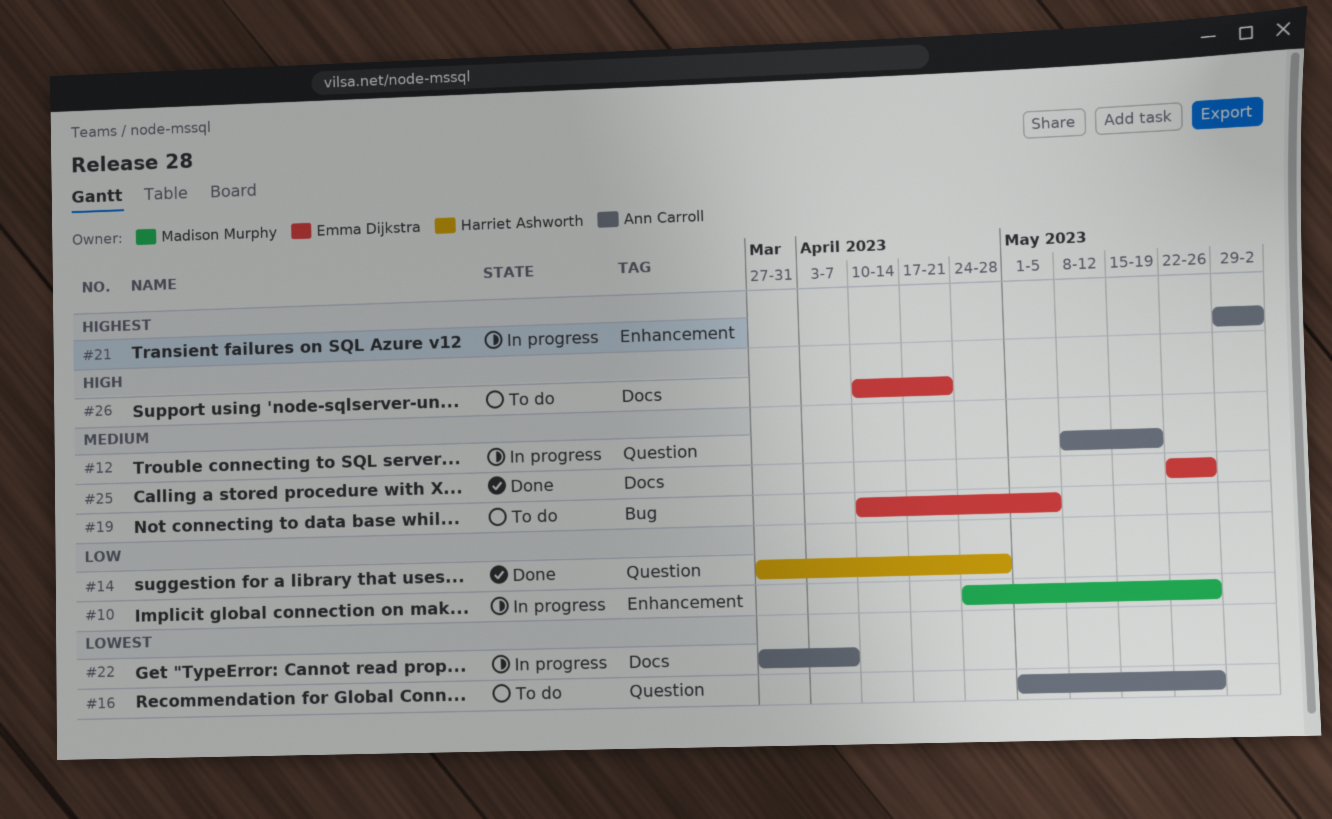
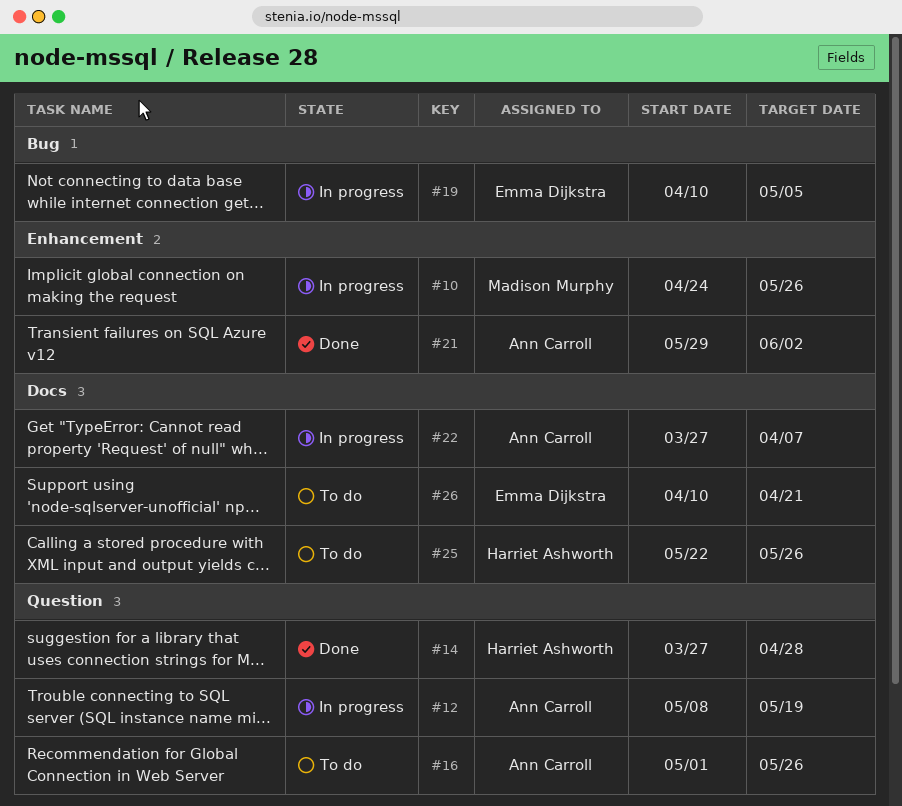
#19, status: To do -> In progress
#21, status: In progress -> Done
#25, status: Done -> To do
#25, owner: Emma Dijkstra -> Harriet Ashworth

